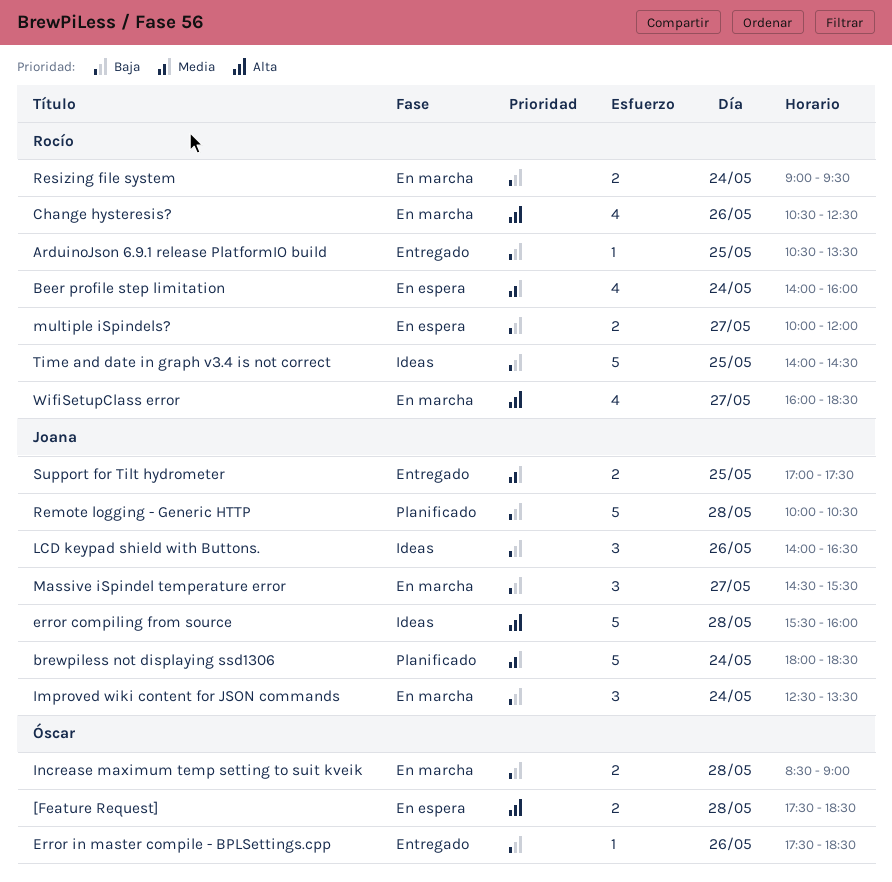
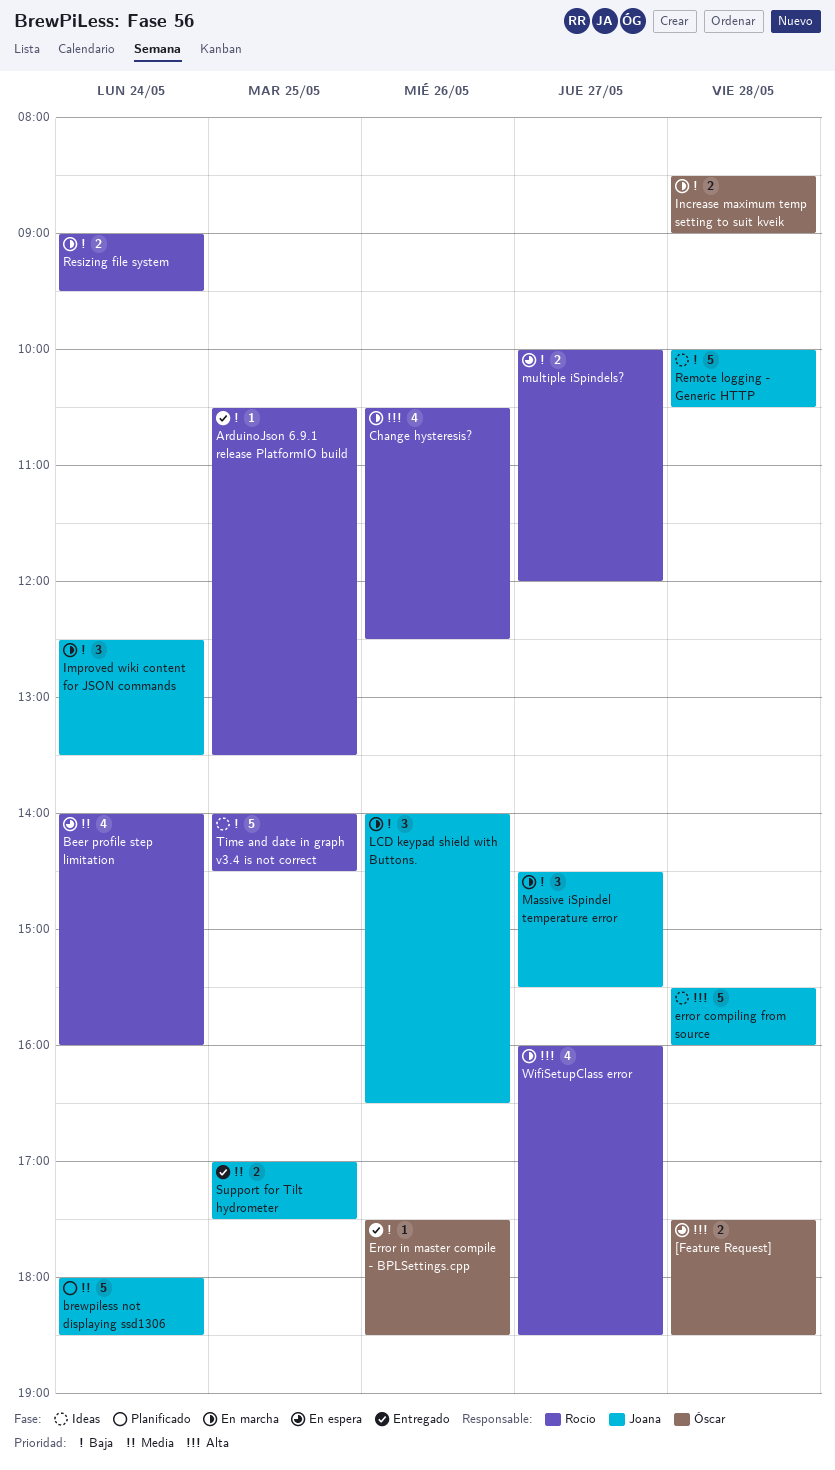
LCD keypad shield with Buttons., status: Ideas -> En marcha
Remote logging - Generic HTTP, status: Planificado -> Ideas

